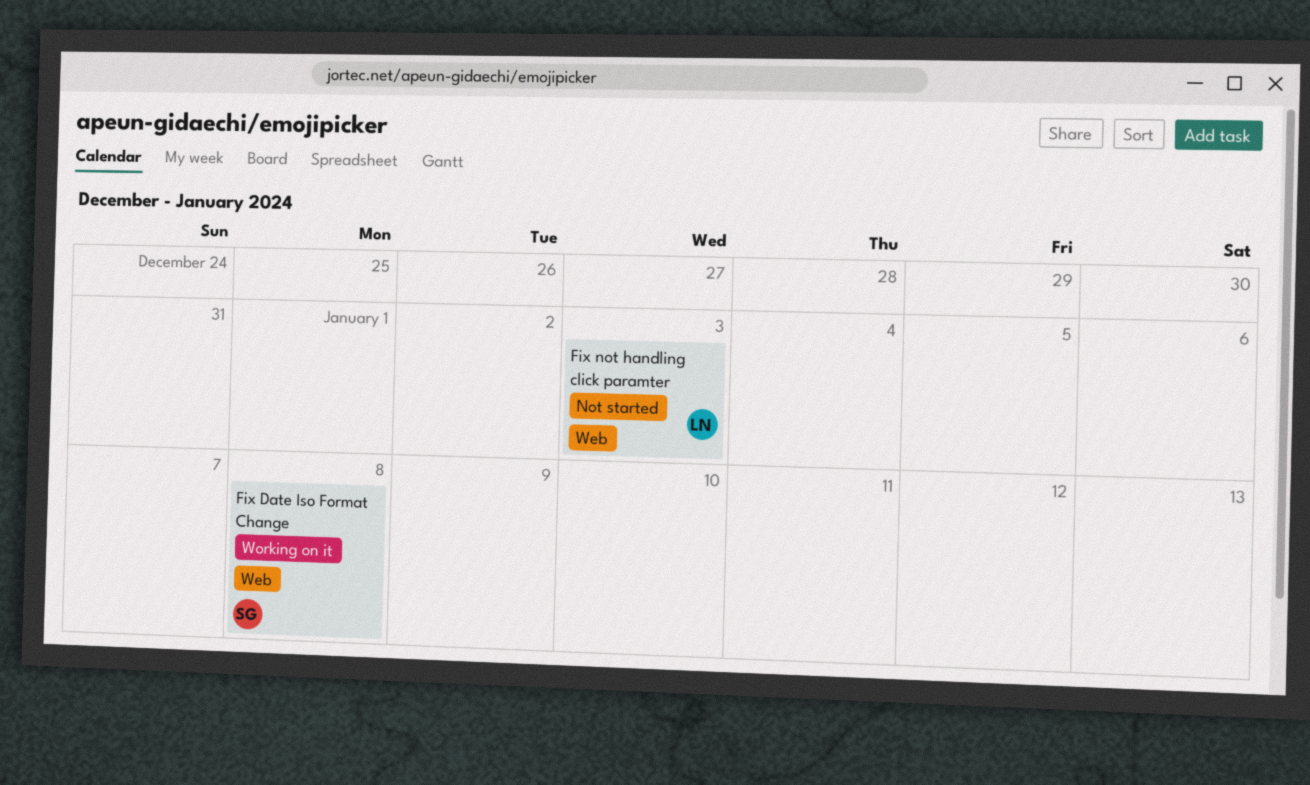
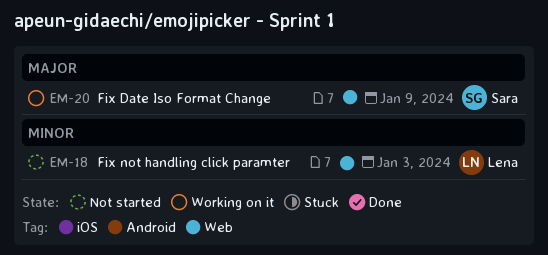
Fix Date Iso Format Change, due: Jan 8 -> Jan 9

